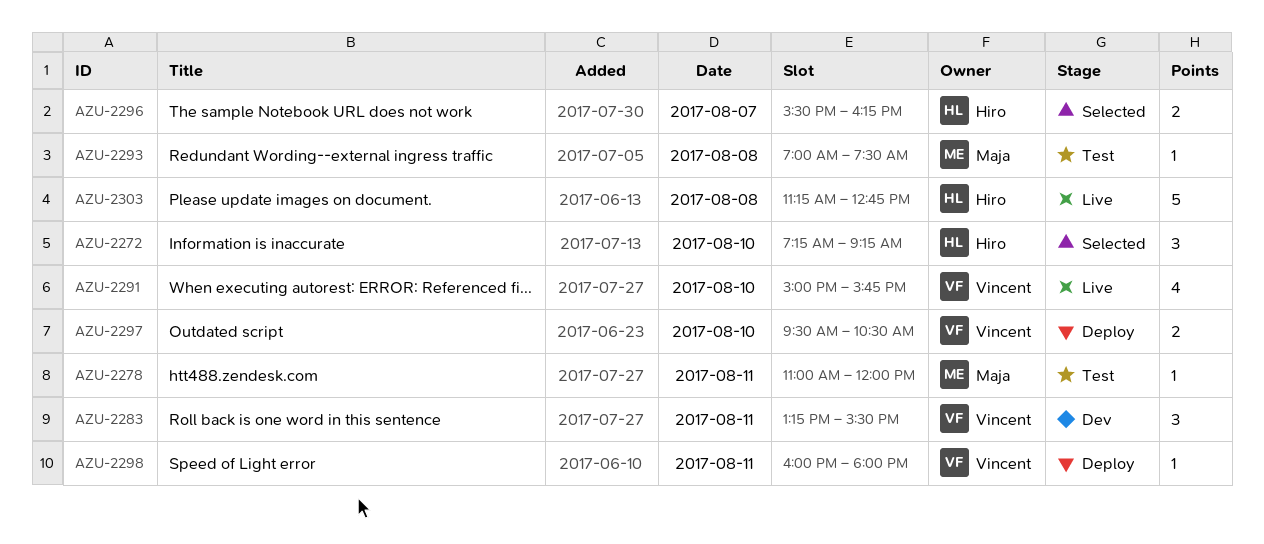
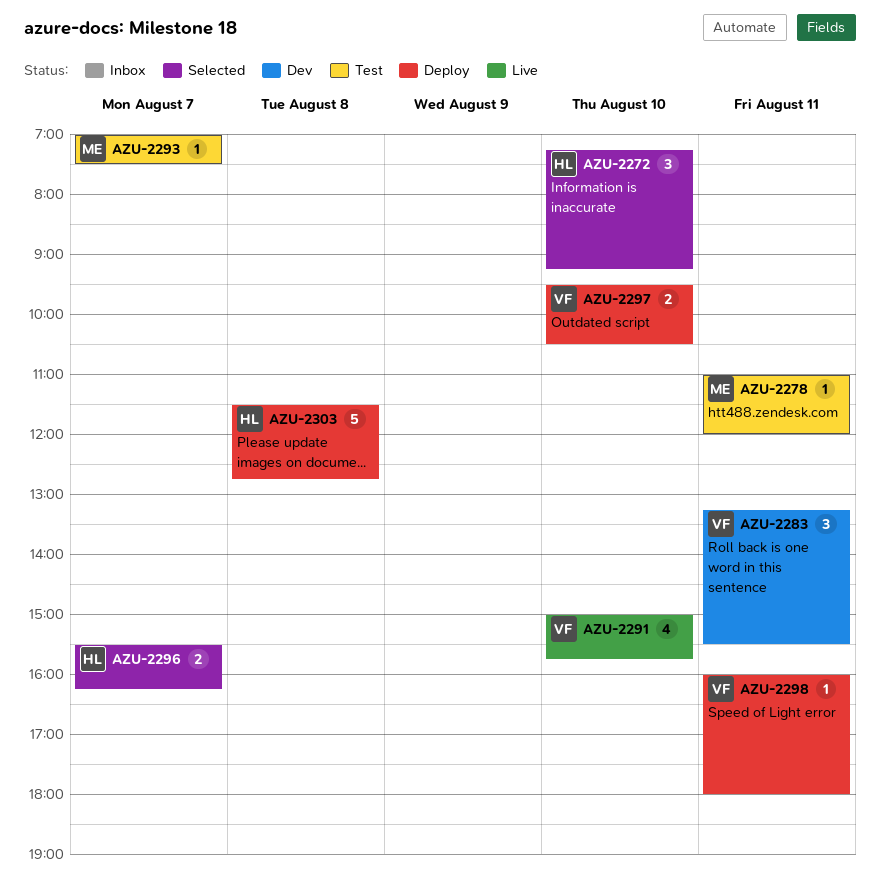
AZU-2293, day: Aug 8 -> Aug 7
AZU-2303, status: Live -> Deploy
AZU-2303, begins: 11:15 -> 11:30

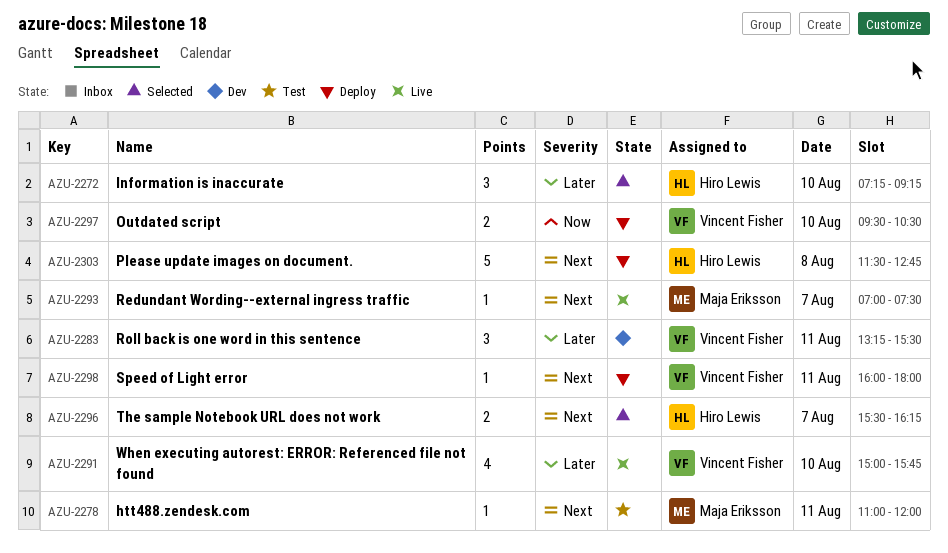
AZU-2293, status: Test -> Live

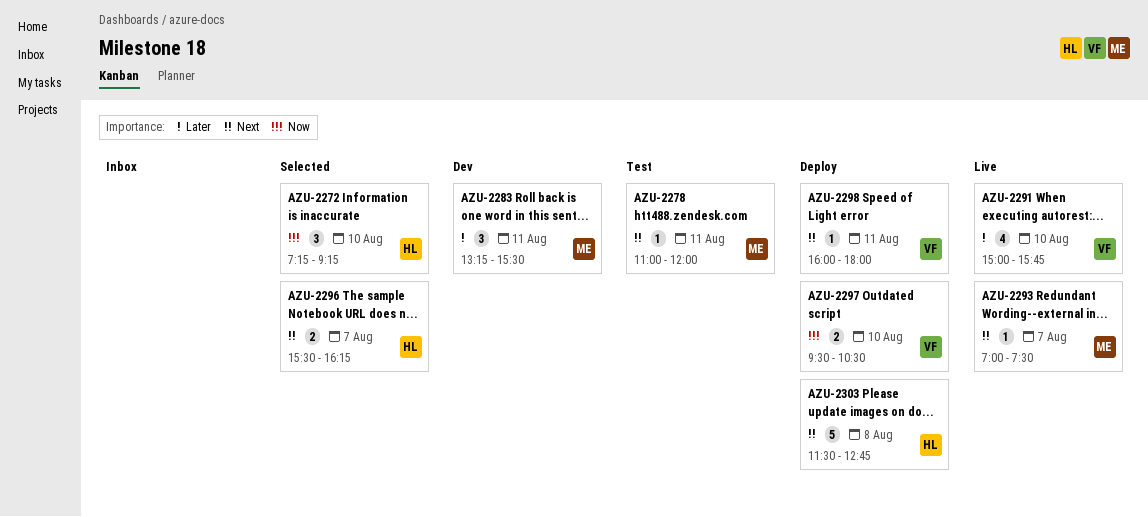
AZU-2272, priority: Later -> Now
AZU-2283, owner: Vincent Fisher -> Maja Eriksson

